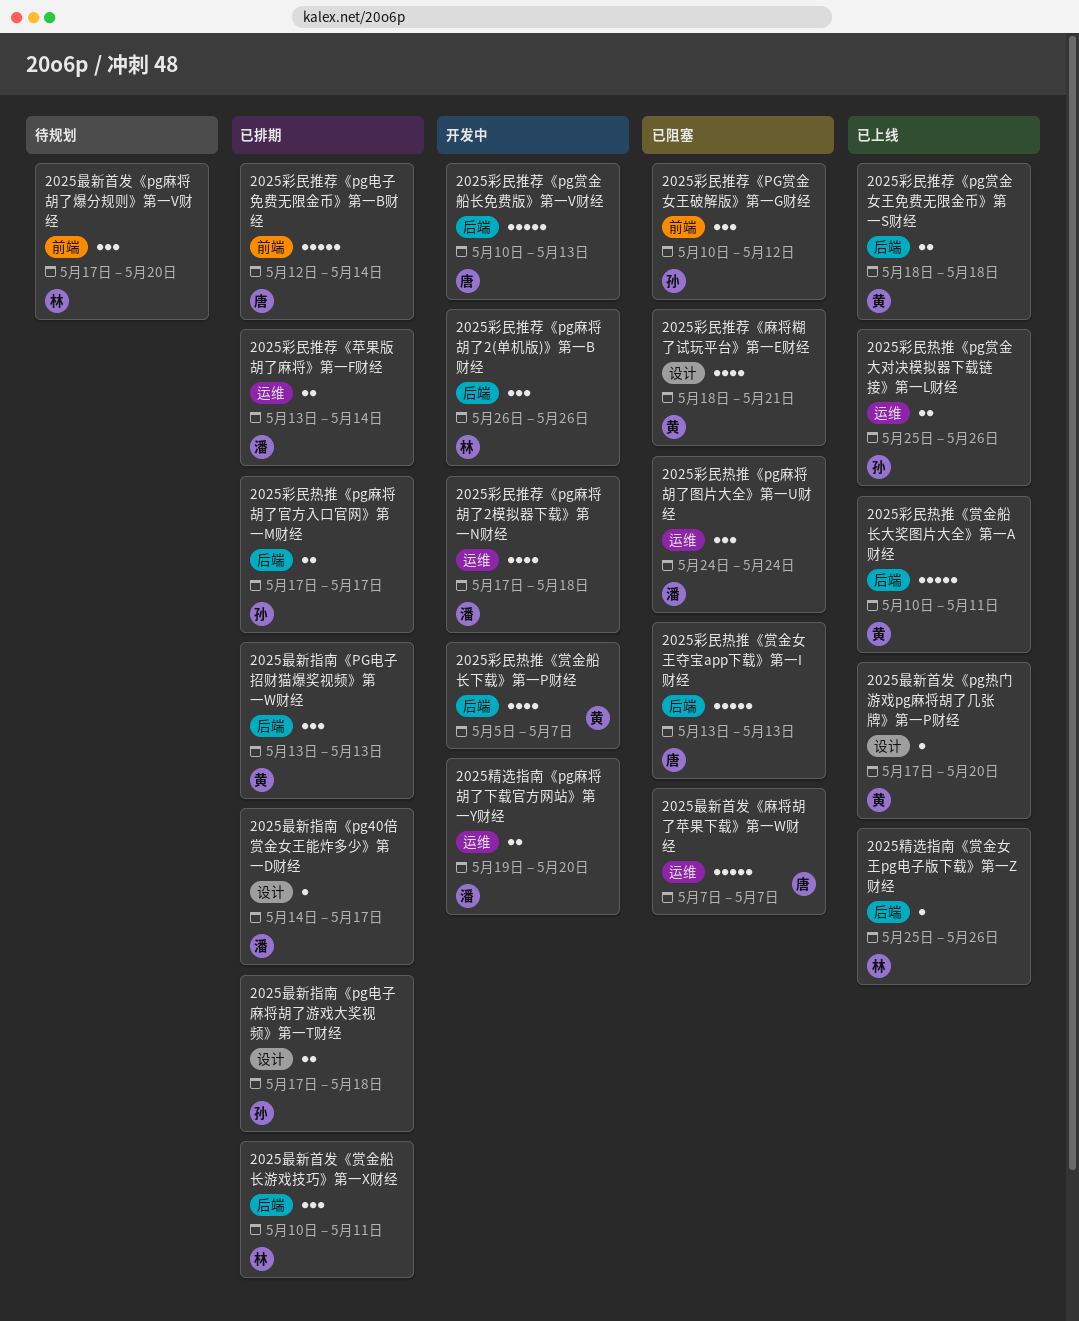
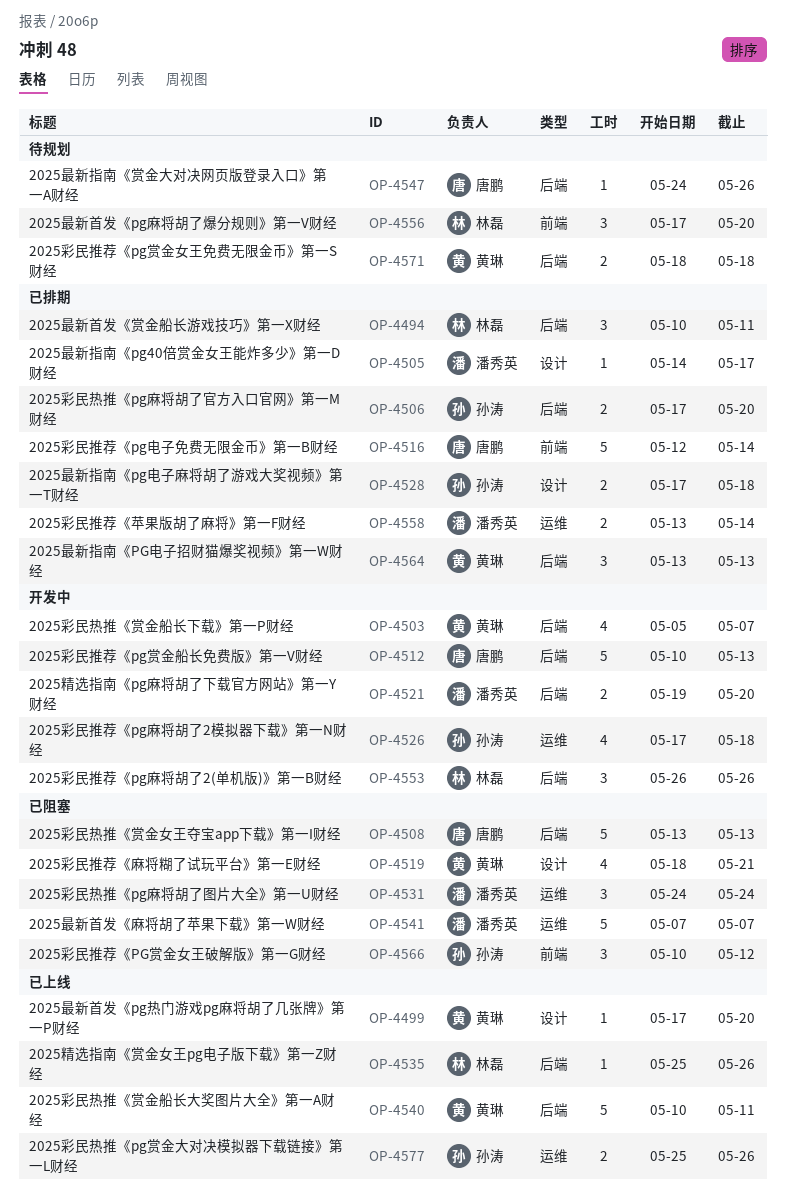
2025彩民推荐《pg赏金女王免费无限金币》第一S财经, status: 已上线 -> 待规划
2025彩民推荐《pg麻将胡了2模拟器下载》第一N财经, owner: 潘秀英 -> 孙涛
2025彩民热推《pg麻将胡了官方入口官网》第一M财经, due: May 17 -> May 20
2025最新指南《赏金大对决网页版登录入口》第一A财经: none -> present
2025最新首发《麻将胡了苹果下载》第一W财经, owner: 唐鹏 -> 潘秀英
2025精选指南《pg麻将胡了下载官方网站》第一Y财经, label: 运维 -> 后端

